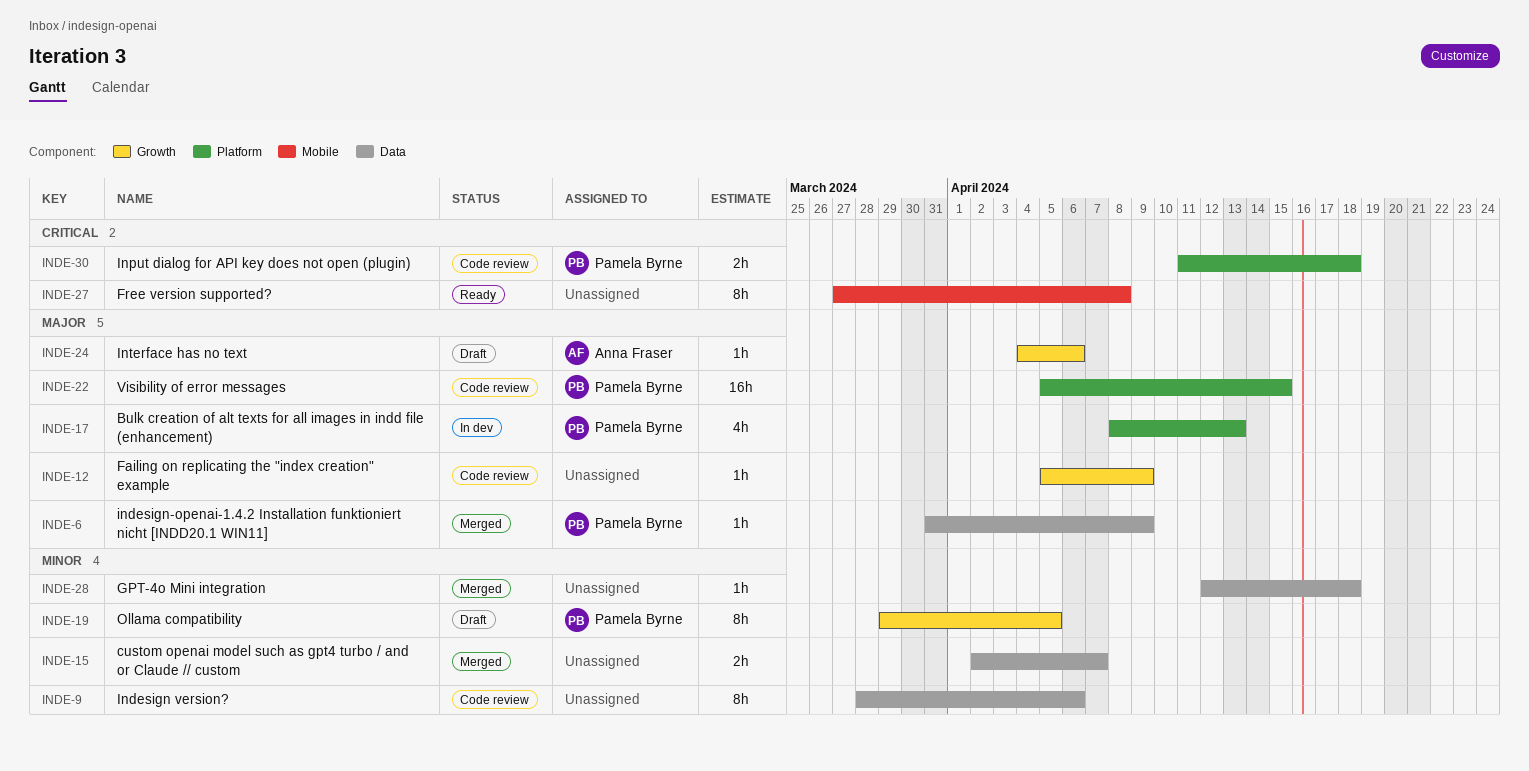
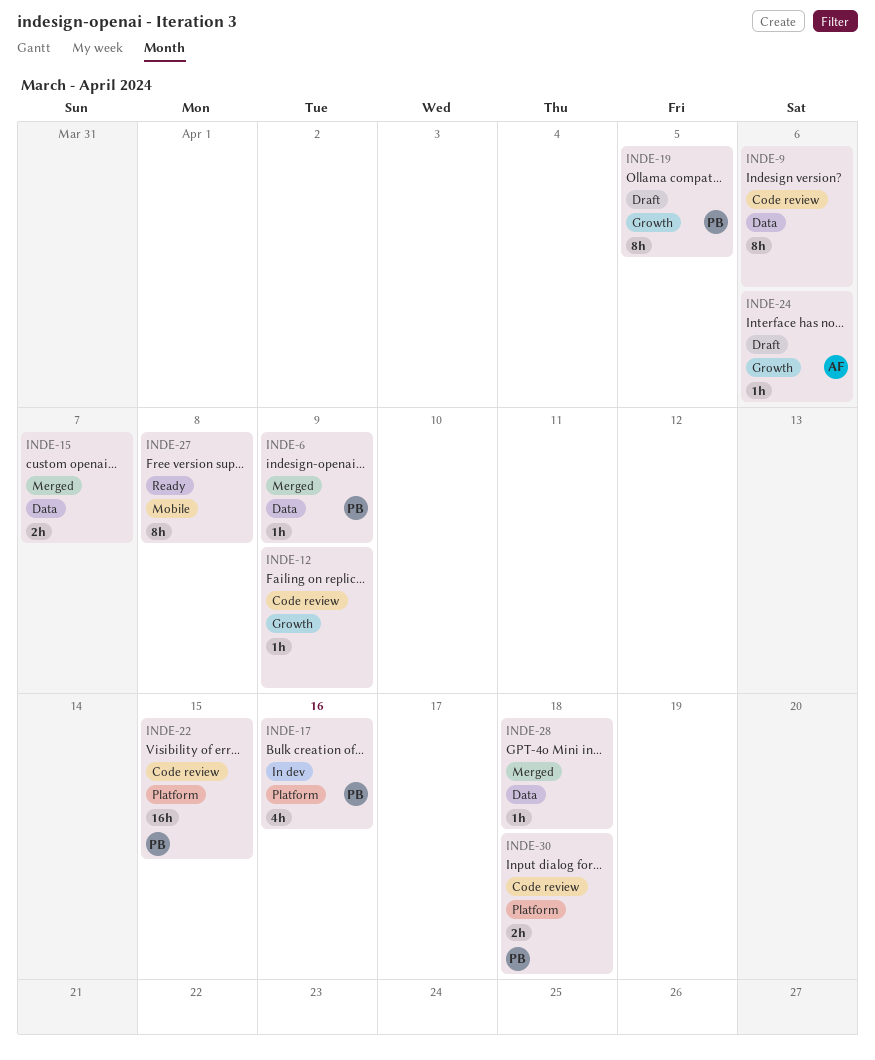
INDE-17, due: Apr 13 -> Apr 16

